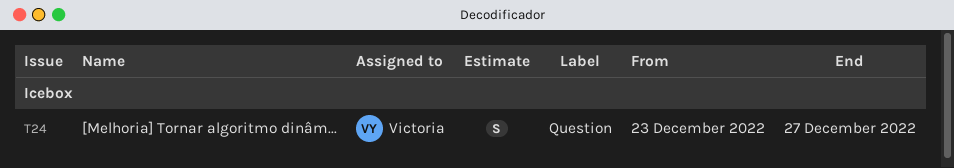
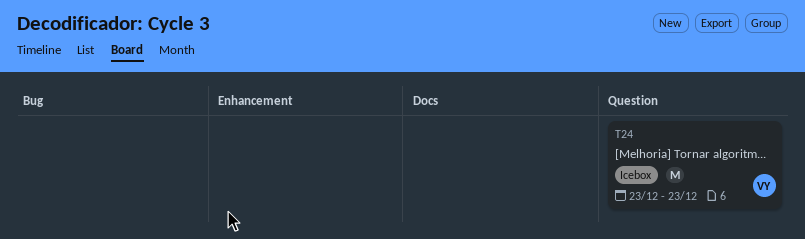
T24, estimate: S -> M
T24, due: Dec 27 -> Dec 23

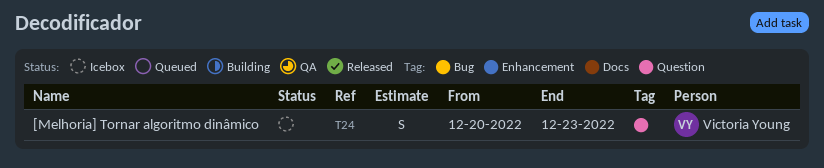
T24, estimate: M -> S
T24, start: Dec 23 -> Dec 20

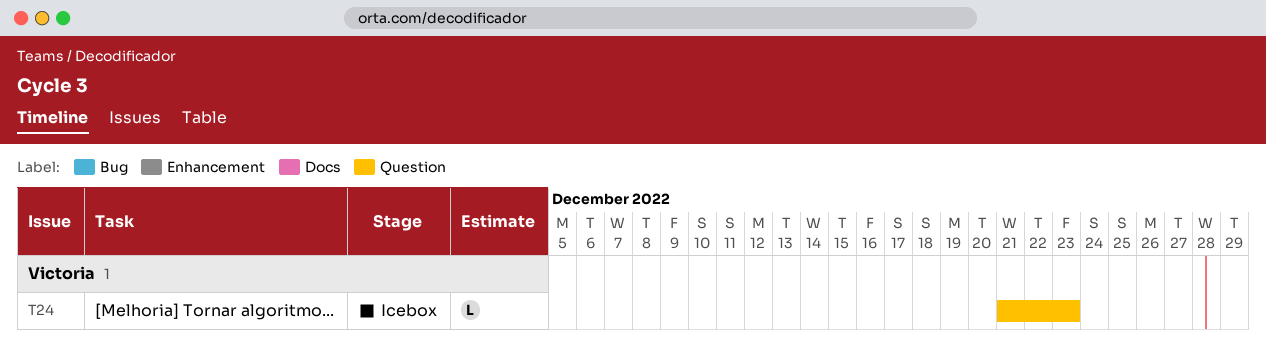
T24, estimate: S -> L
T24, start: Dec 20 -> Dec 21

